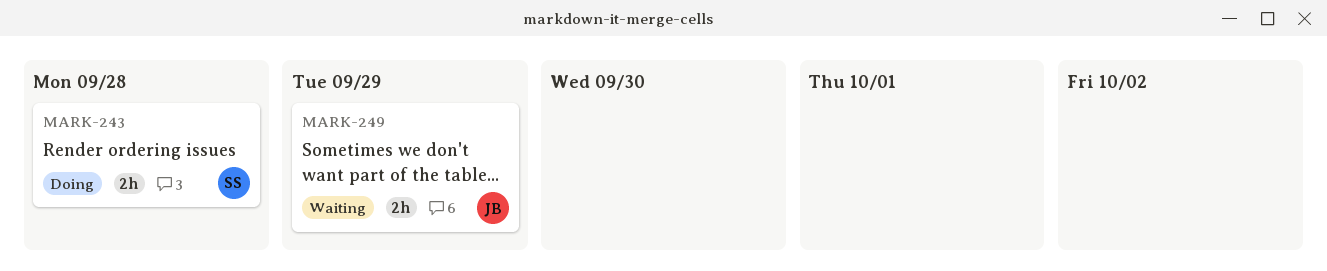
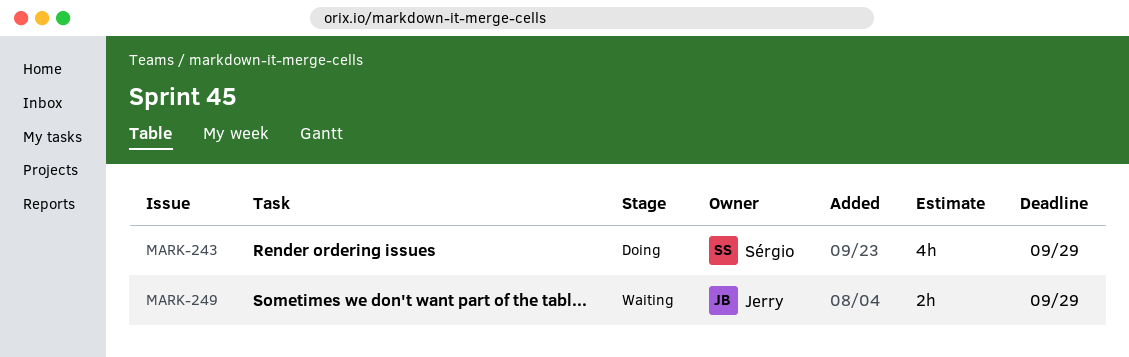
MARK-243, estimate: 2h -> 4h
MARK-243, due: Sep 28 -> Sep 29

